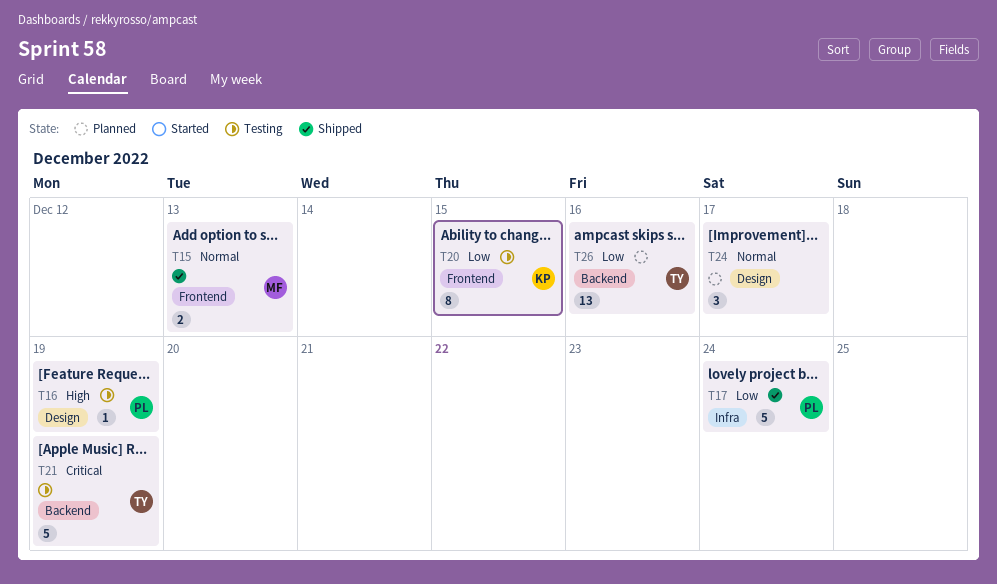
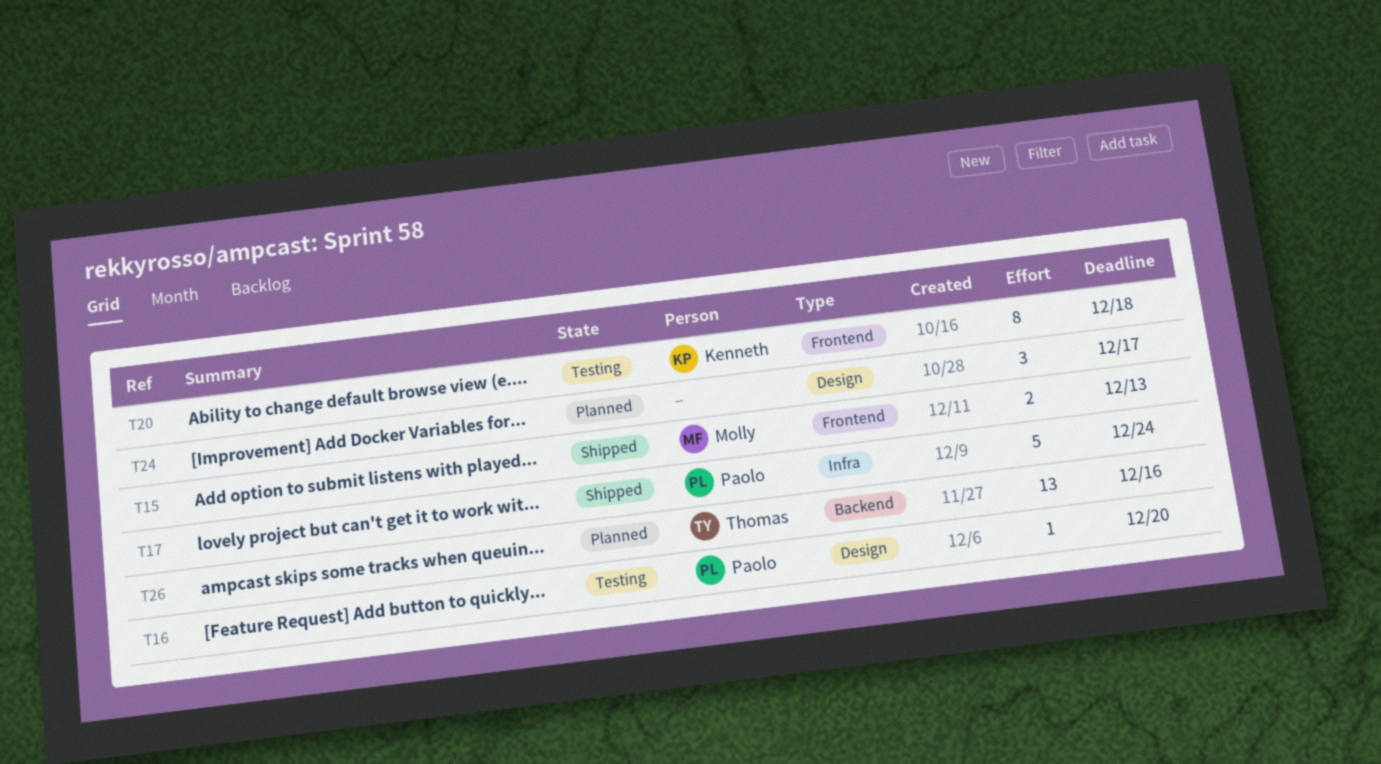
T16, due: Dec 19 -> Dec 20
T20, due: Dec 15 -> Dec 18
T21: present -> none

